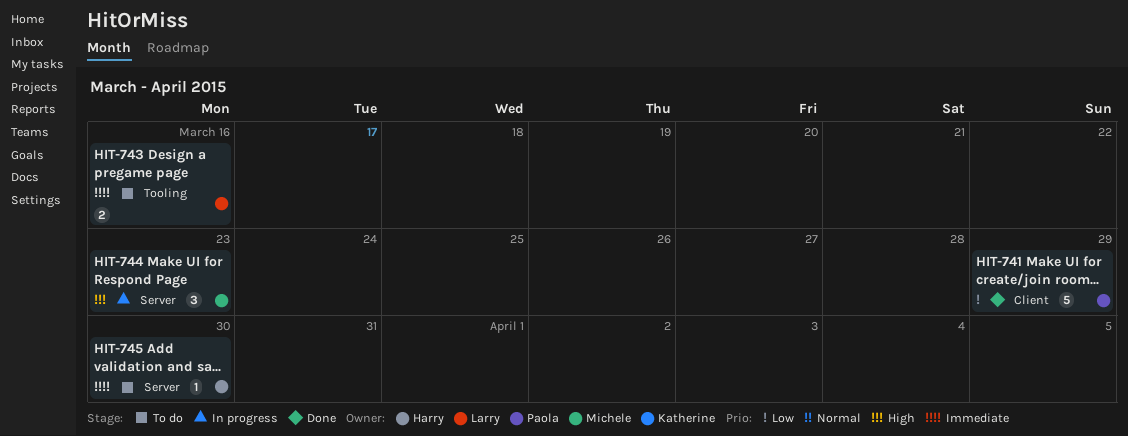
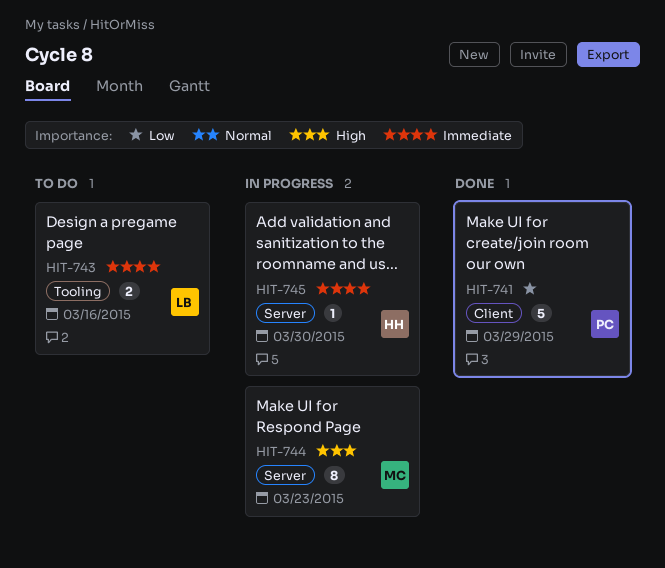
HIT-744, estimate: 3 -> 8
HIT-745, status: To do -> In progress

